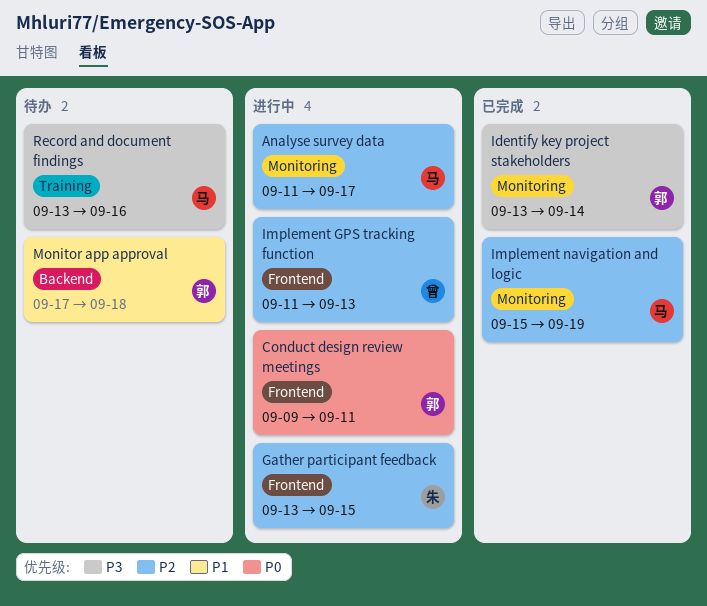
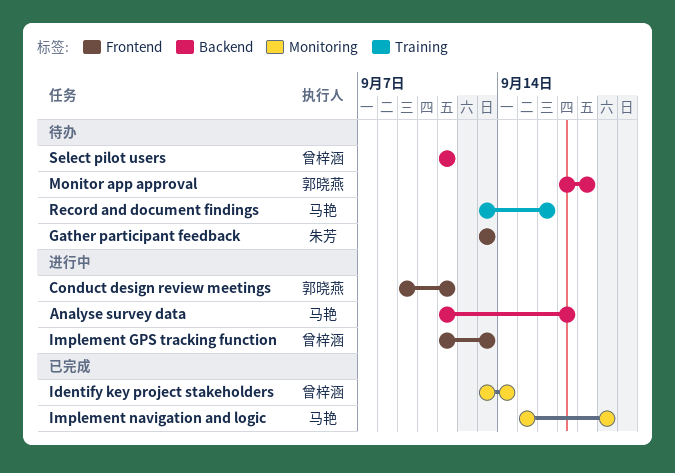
Analyse survey data, label: Monitoring -> Backend
Gather participant feedback, status: 进行中 -> 待办
Gather participant feedback, due: Sep 15 -> Sep 13
Identify key project stakeholders, owner: 郭晓燕 -> 曾梓涵
Select pilot users: none -> present

